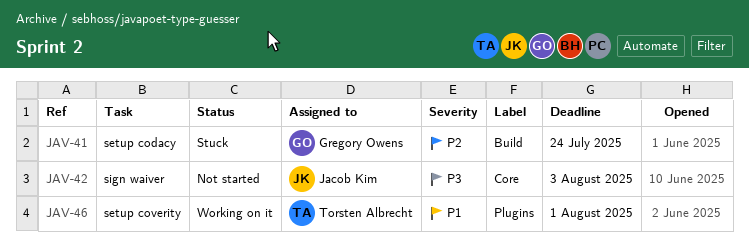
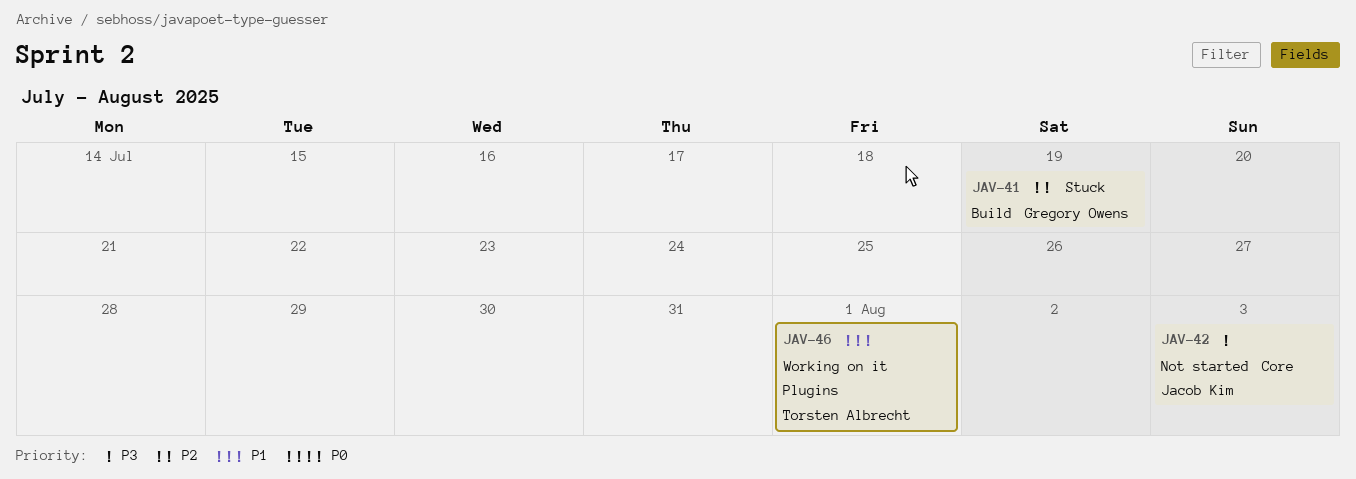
JAV-41, due: Jul 24 -> Jul 19

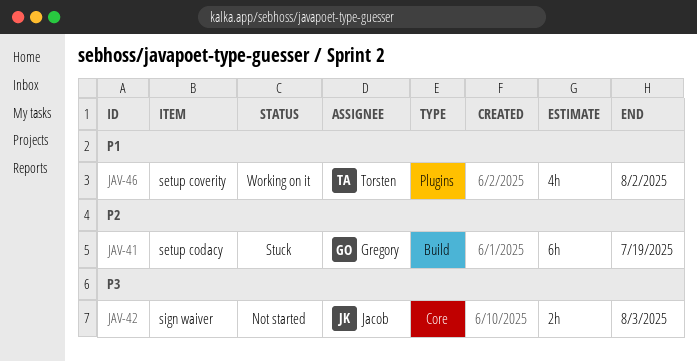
JAV-46, due: Aug 1 -> Aug 2

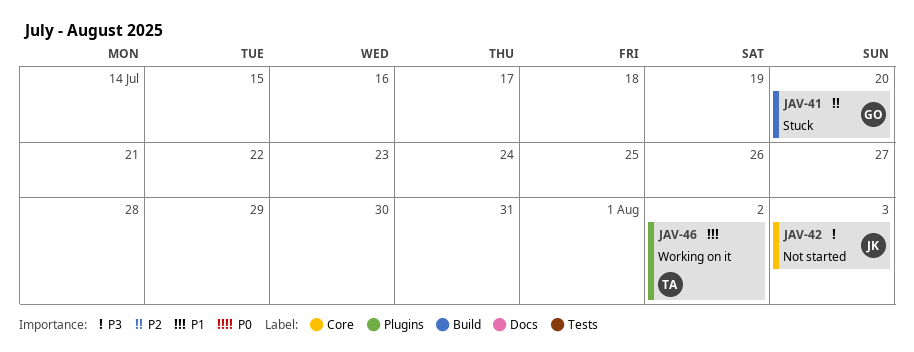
JAV-41, due: Jul 19 -> Jul 20

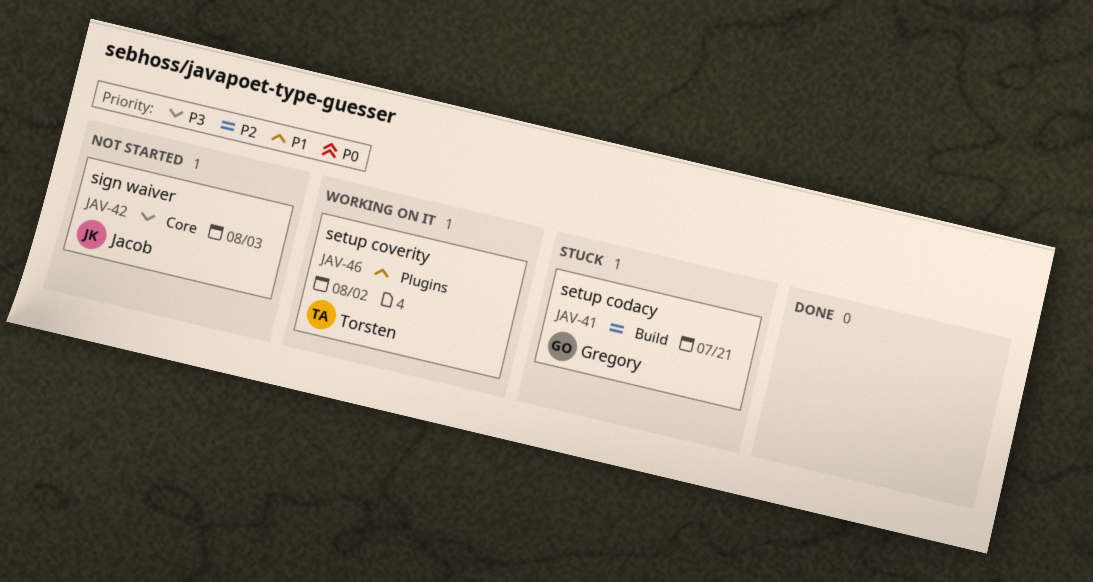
JAV-41, due: Jul 20 -> Jul 21

